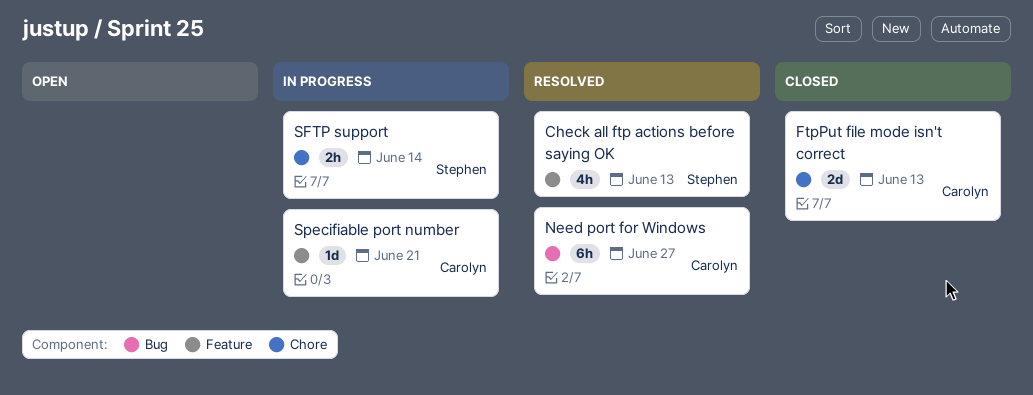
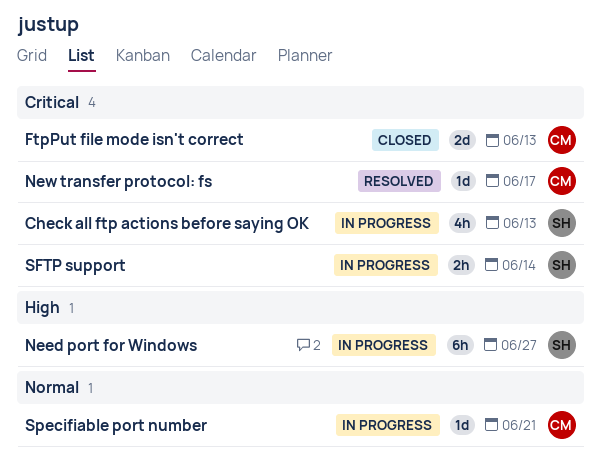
Check all ftp actions before saying OK, status: Resolved -> In progress
Need port for Windows, status: Resolved -> In progress
Need port for Windows, owner: Carolyn -> Stephen
New transfer protocol: fs: none -> present

